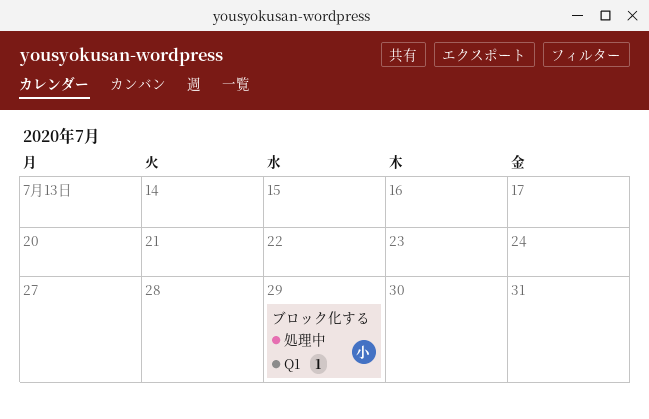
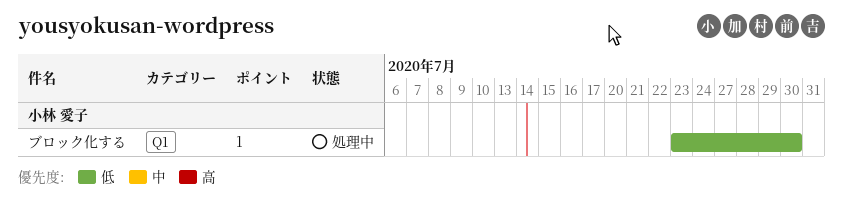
ブロック化する, due: Jul 29 -> Jul 30

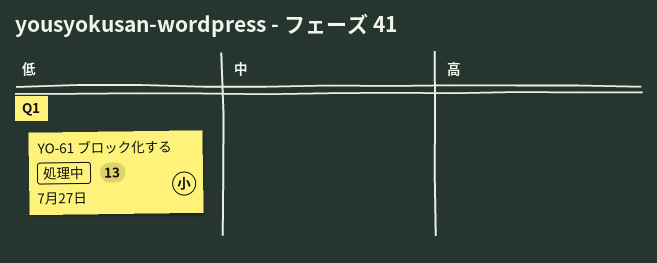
ブロック化する, estimate: 1 -> 13
ブロック化する, due: Jul 30 -> Jul 27

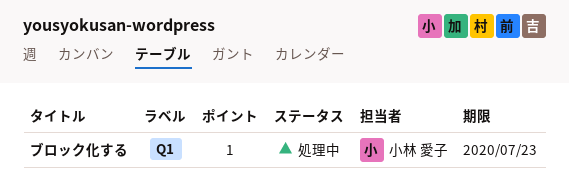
ブロック化する, estimate: 13 -> 1
ブロック化する, due: Jul 27 -> Jul 23

